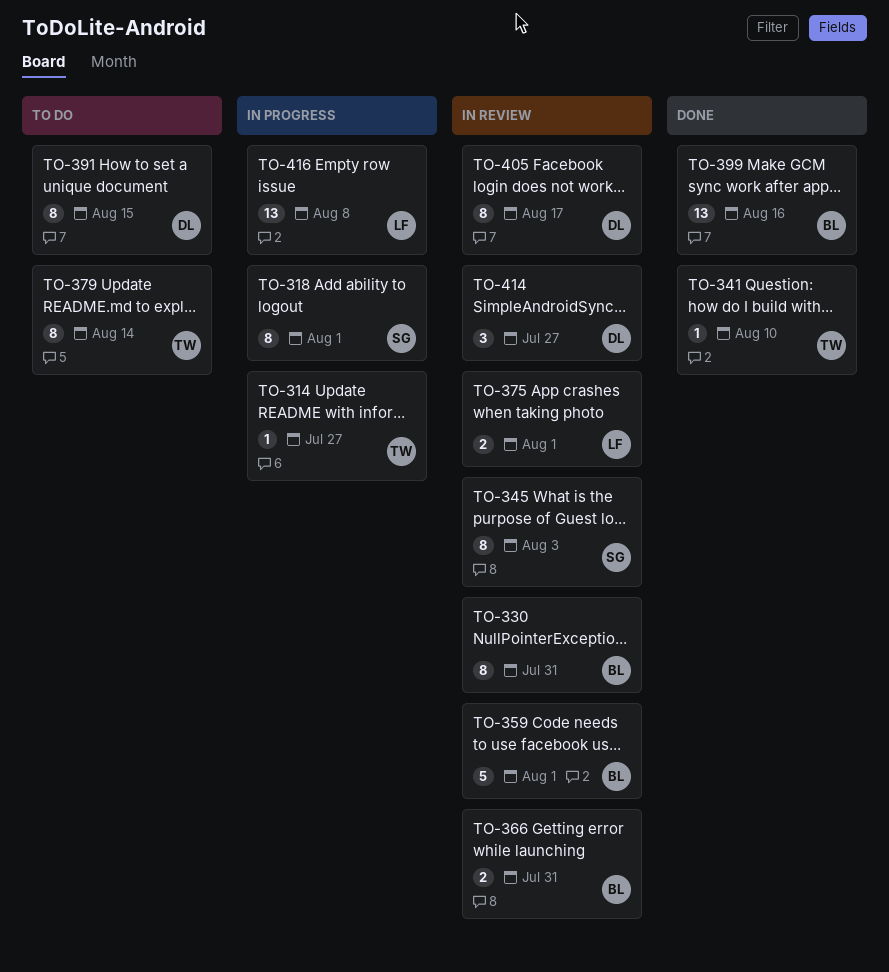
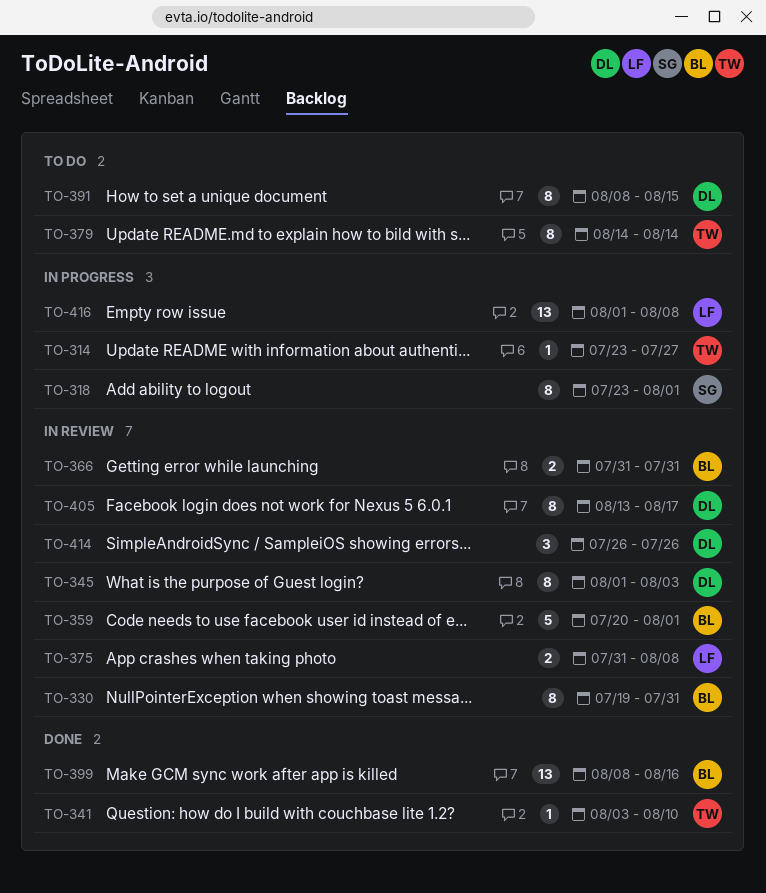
TO-345, owner: SG -> DL
TO-375, due: Aug 1 -> Aug 8
TO-414, due: Jul 27 -> Jul 26

